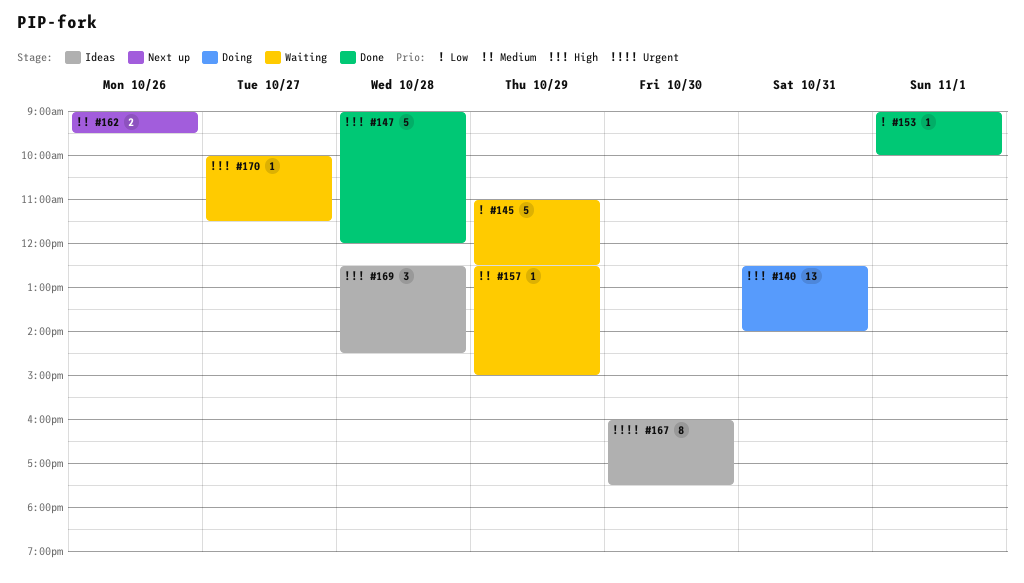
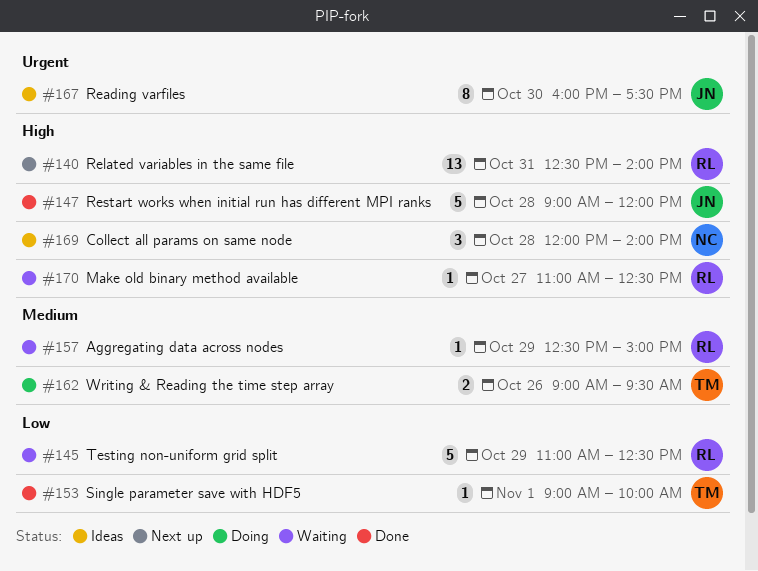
#140, status: Doing -> Next up
#162, status: Next up -> Doing
#169, begins: 12:30 -> 12:00
#169, ends: 14:30 -> 14:00
#170, begins: 10:00 -> 11:00
#170, ends: 11:30 -> 12:30

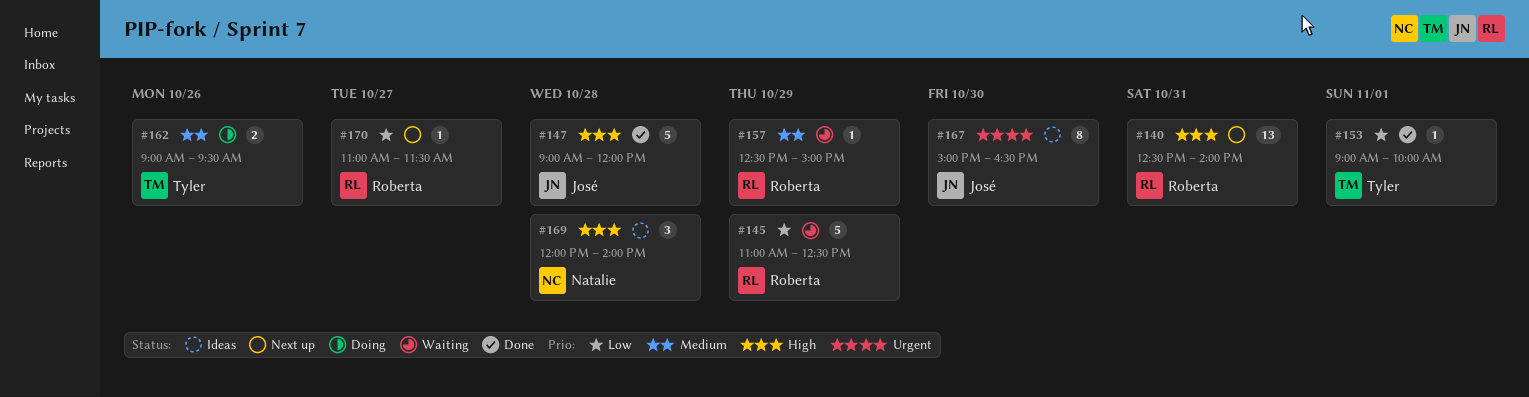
#167, begins: 16:00 -> 15:00
#167, ends: 17:30 -> 16:30
#170, status: Waiting -> Next up
#170, priority: High -> Low
#170, ends: 12:30 -> 11:30

